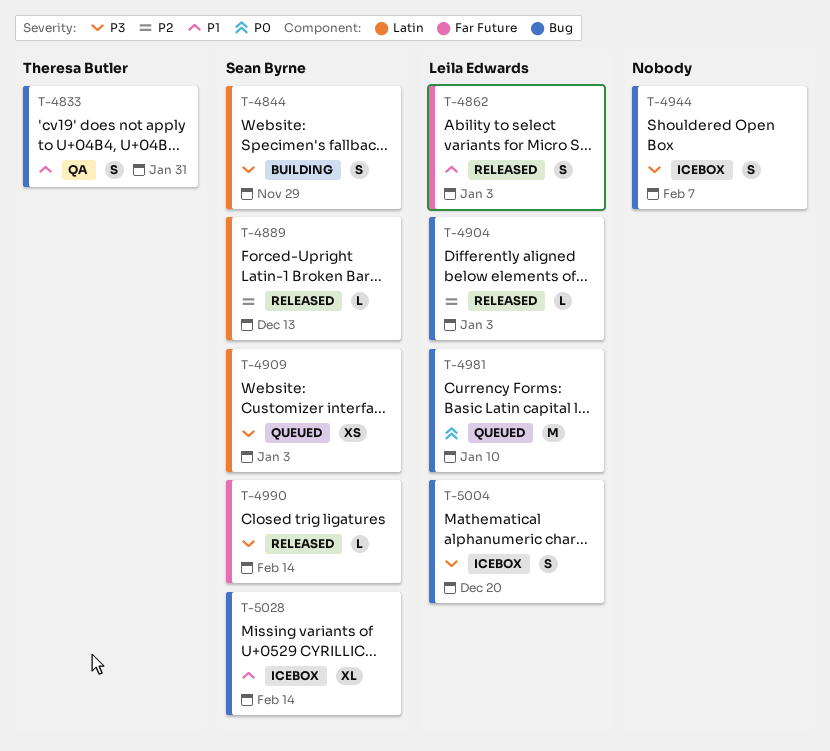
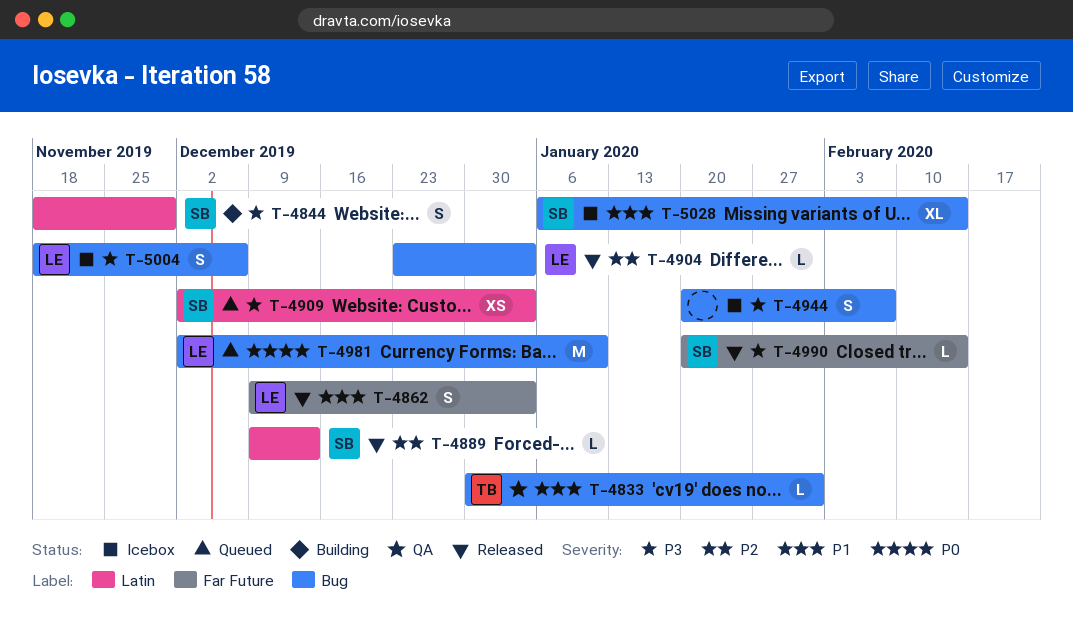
T-4833, estimate: S -> L
T-5004, due: Dec 20 -> Dec 6

